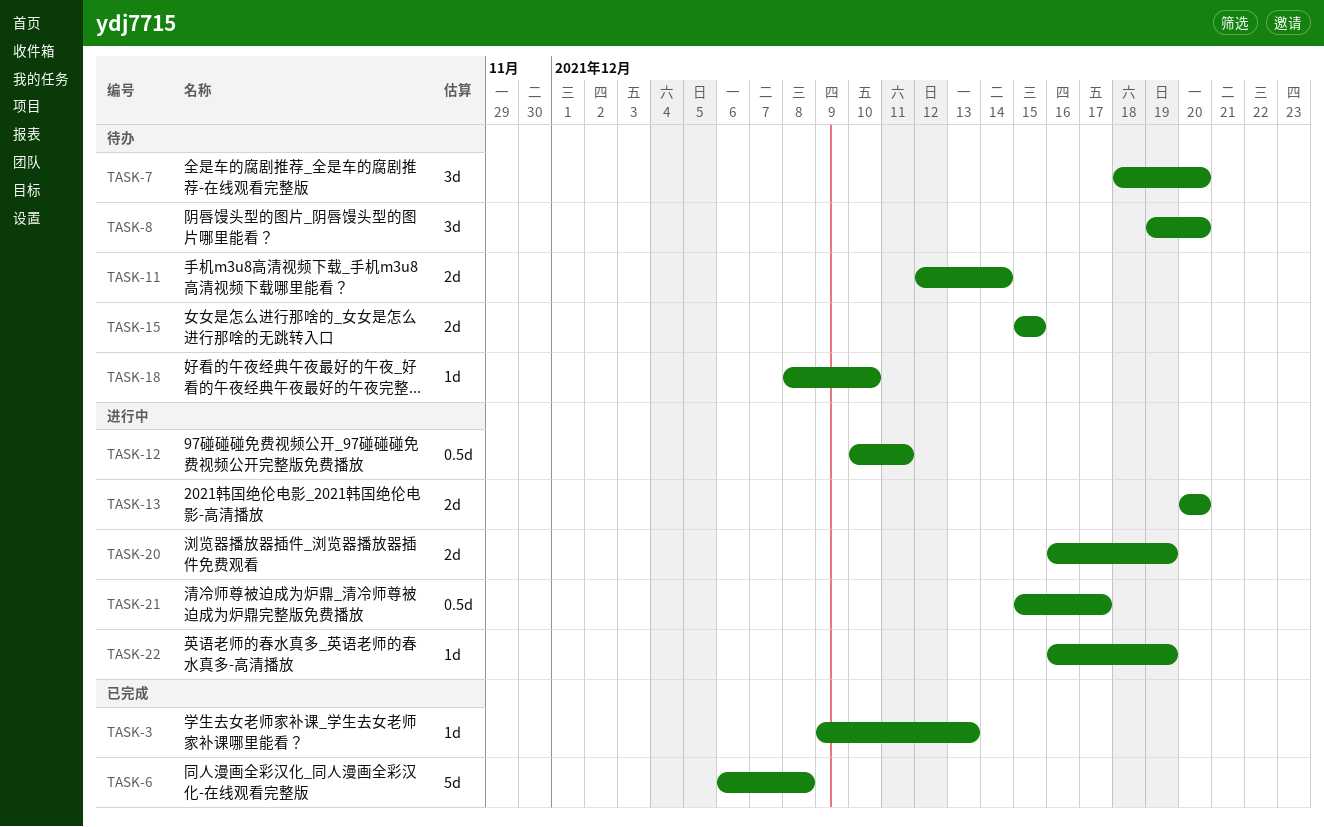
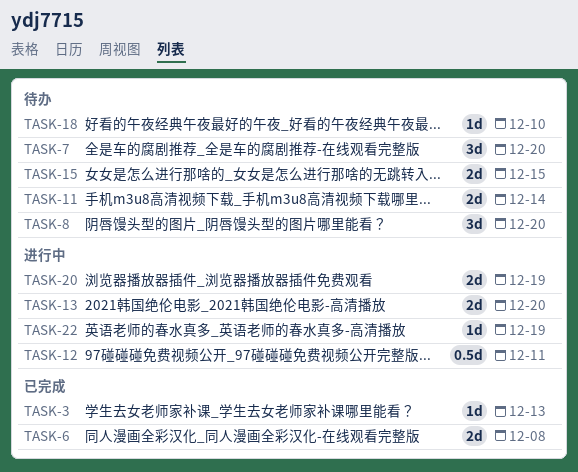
TASK-6, estimate: 5d -> 2d
TASK-21: present -> none

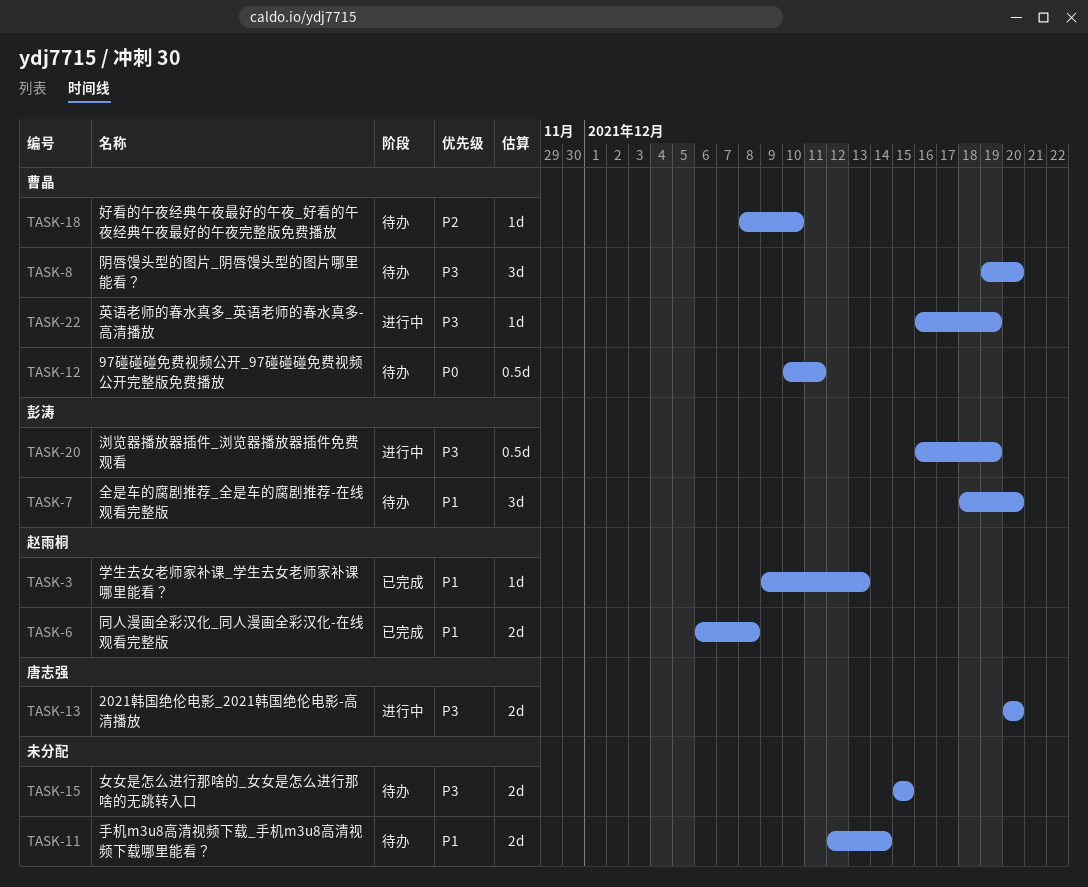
TASK-12, status: 进行中 -> 待办
TASK-20, estimate: 2d -> 0.5d

